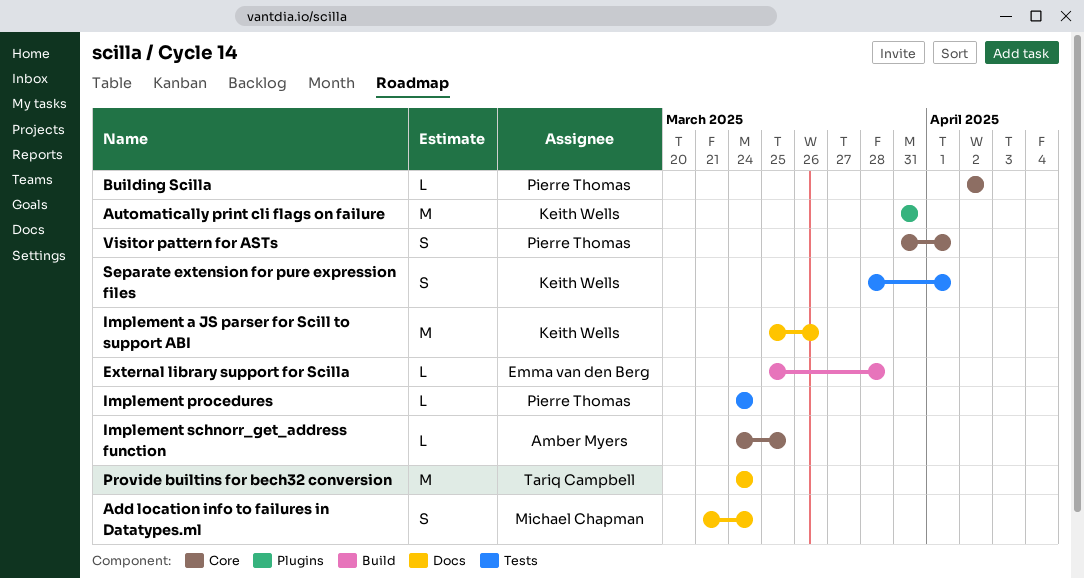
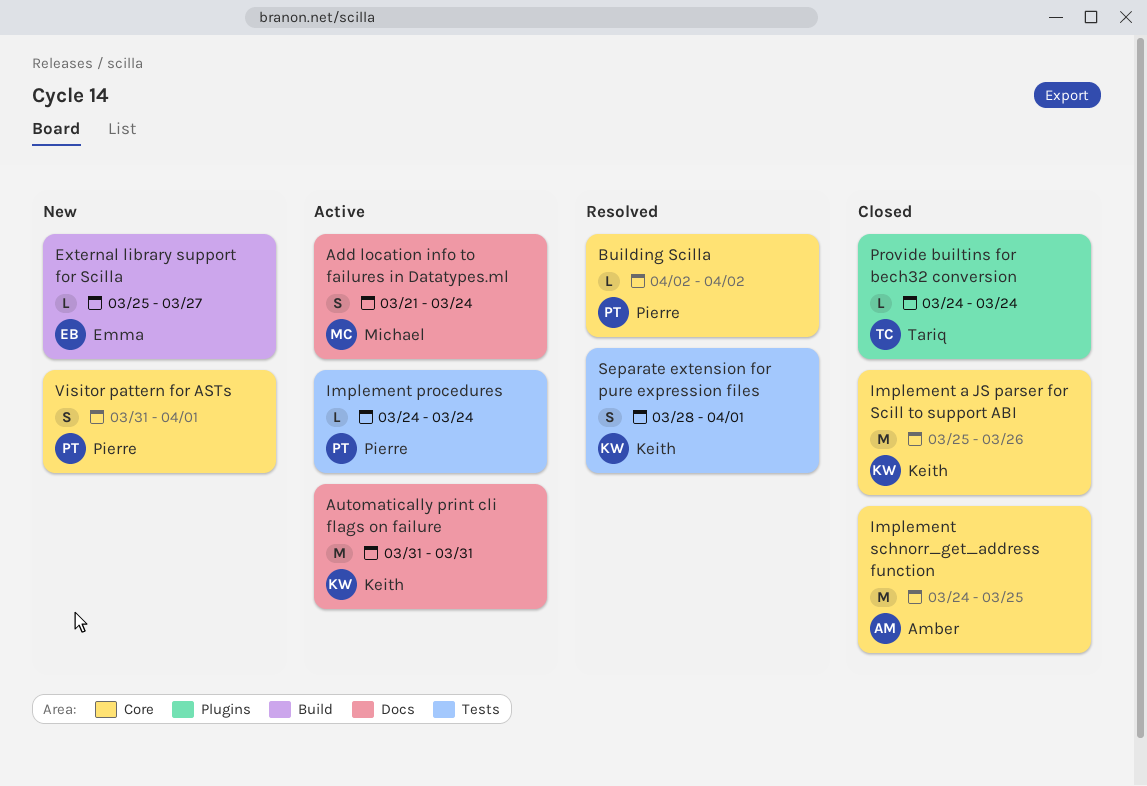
Automatically print cli flags on failure, label: Plugins -> Docs
External library support for Scilla, due: Mar 28 -> Mar 27
Implement a JS parser for Scill to support ABI, label: Docs -> Core
Implement schnorr_get_address function, estimate: L -> M
Provide builtins for bech32 conversion, label: Docs -> Plugins
Provide builtins for bech32 conversion, estimate: M -> L

